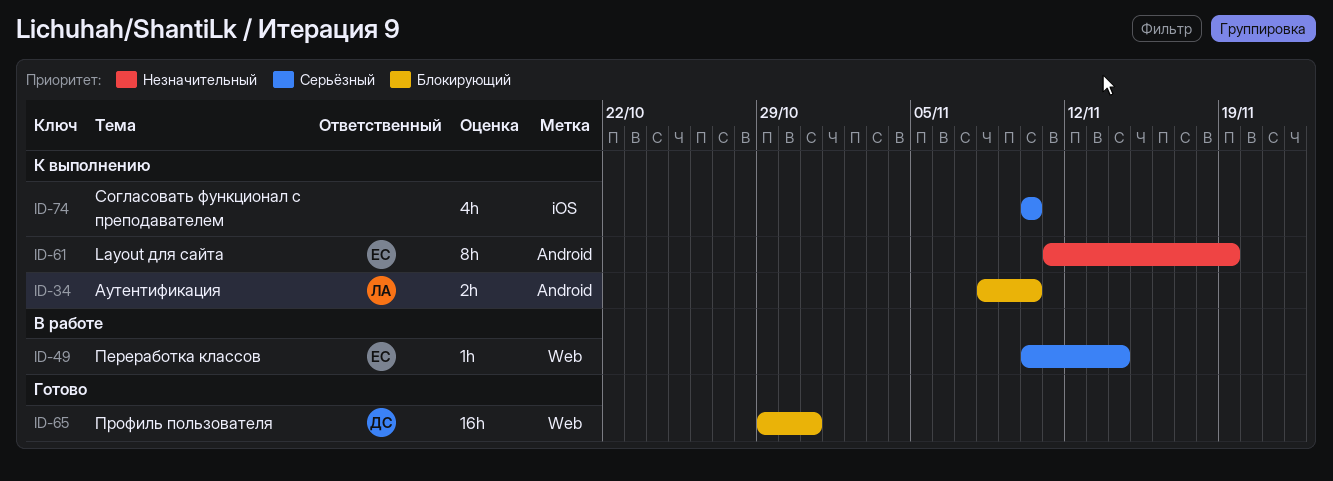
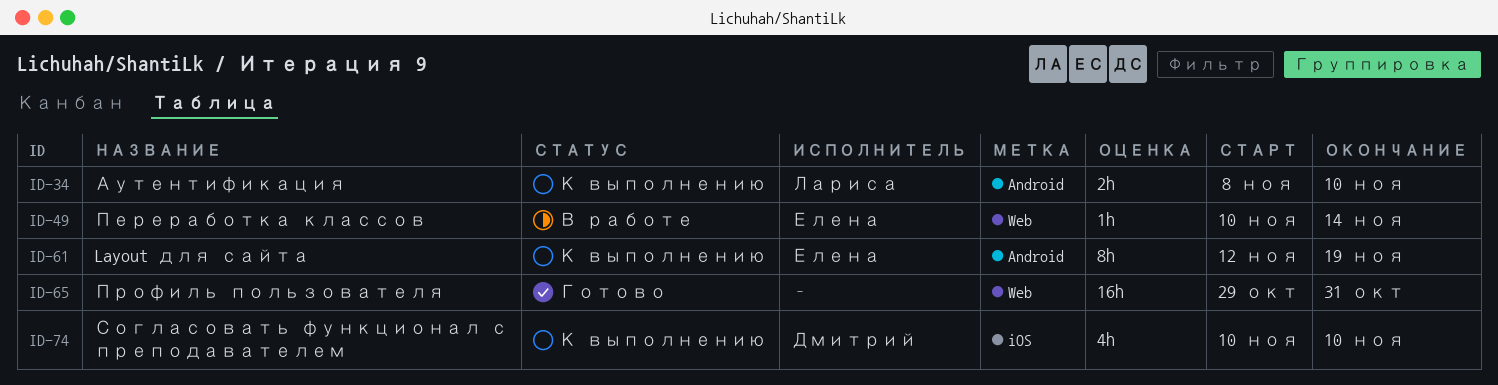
ID-61, start: Nov 11 -> Nov 12
ID-65, owner: Дмитрий -> none
ID-74, owner: none -> Дмитрий

